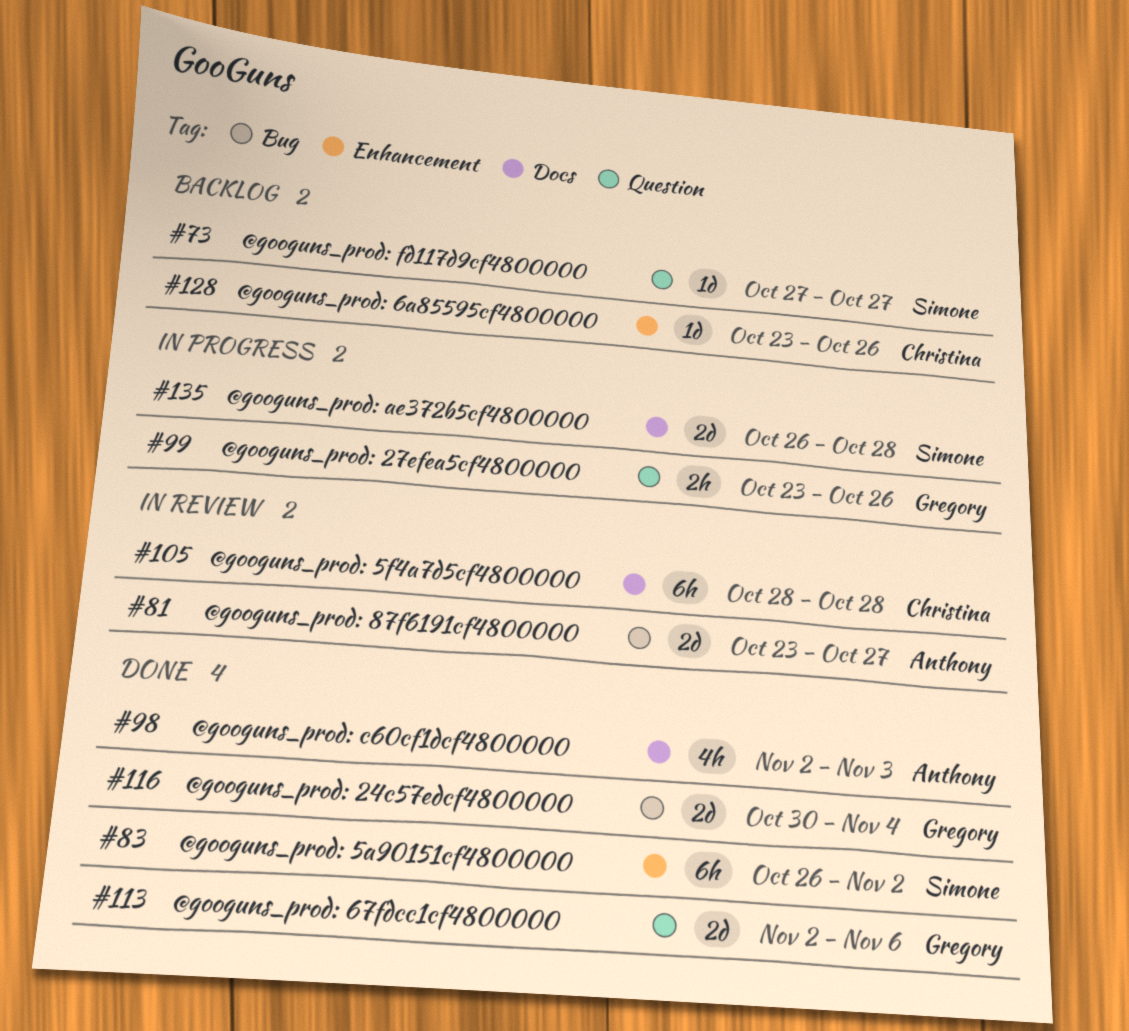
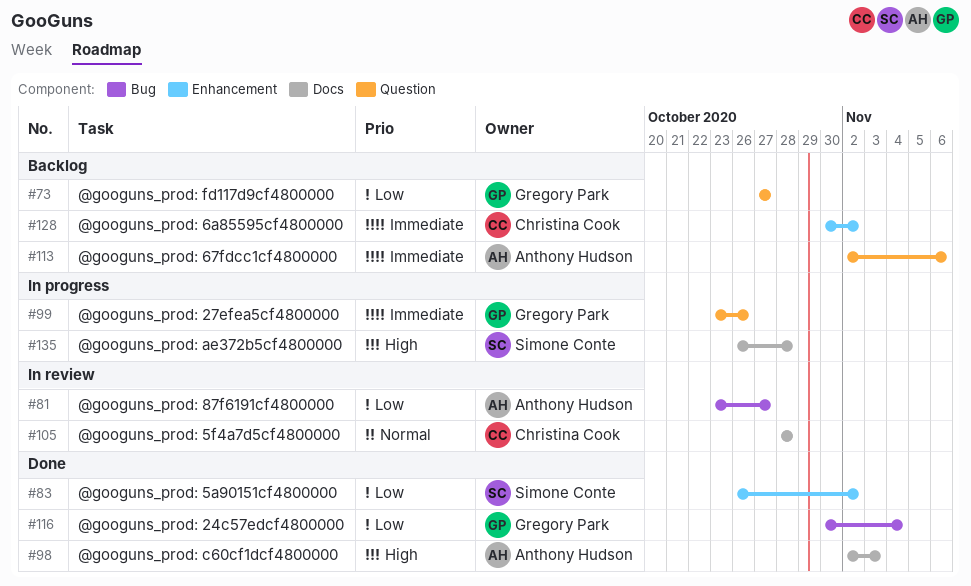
#73, owner: Simone Conte -> Gregory Park
#113, status: Done -> Backlog
#113, owner: Gregory Park -> Anthony Hudson
#128, start: Oct 23 -> Oct 30
#128, due: Oct 26 -> Nov 2

